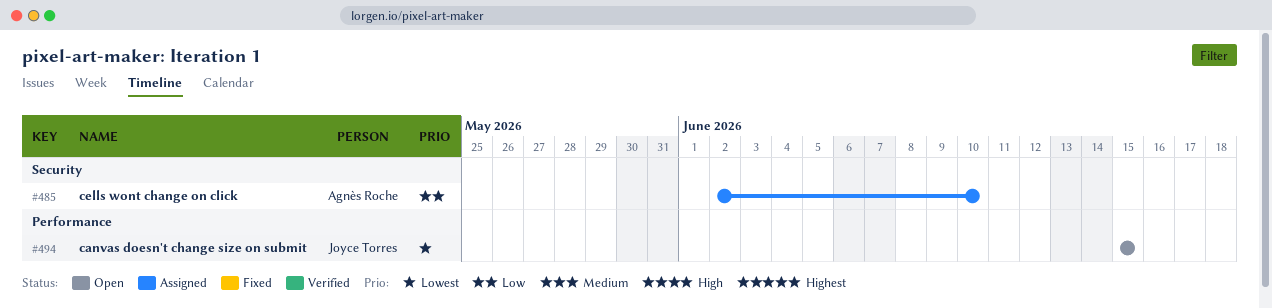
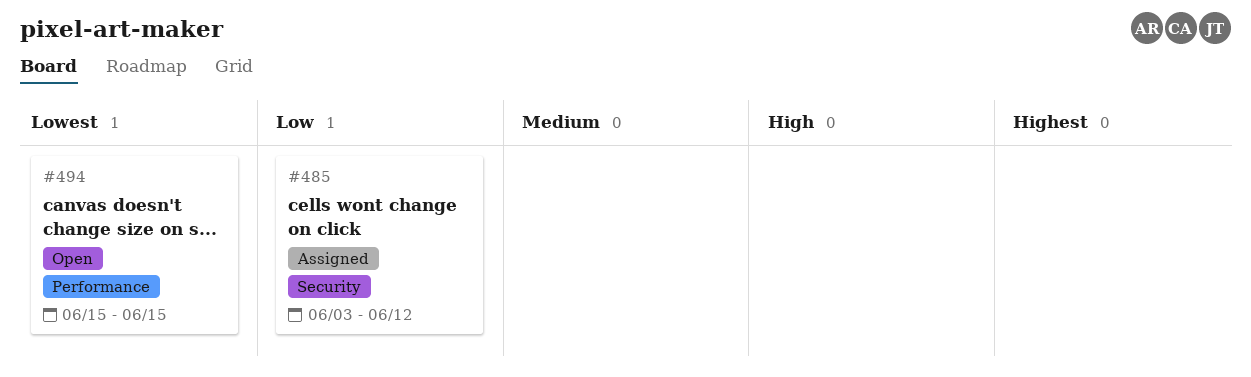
#485, start: Jun 2 -> Jun 3
#485, due: Jun 10 -> Jun 12

